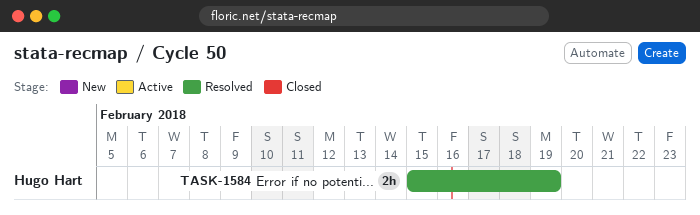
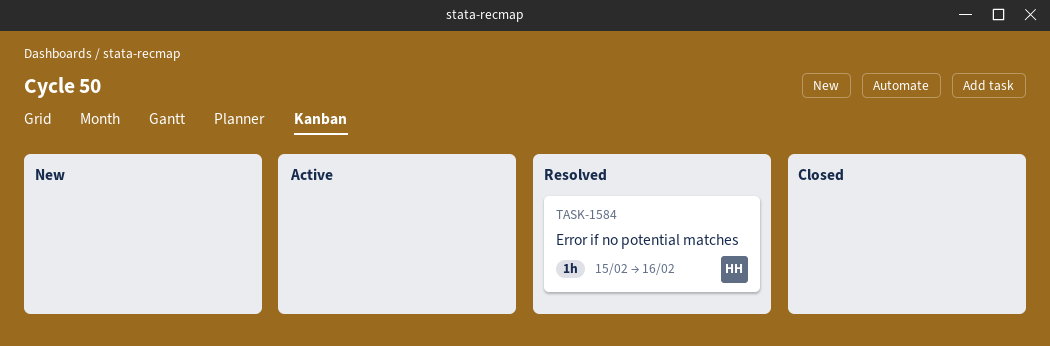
TASK-1584, estimate: 2h -> 1h
TASK-1584, due: Feb 19 -> Feb 16

